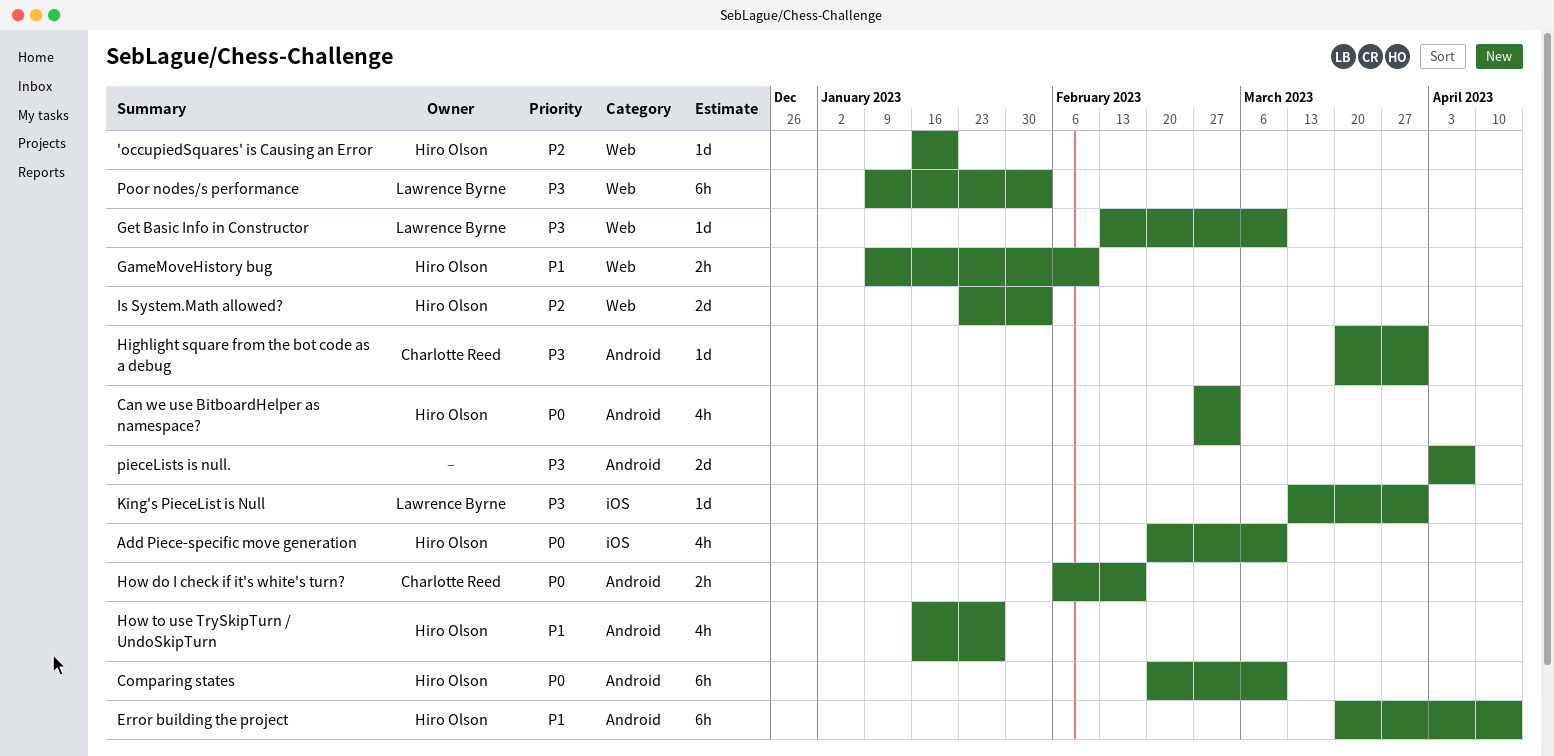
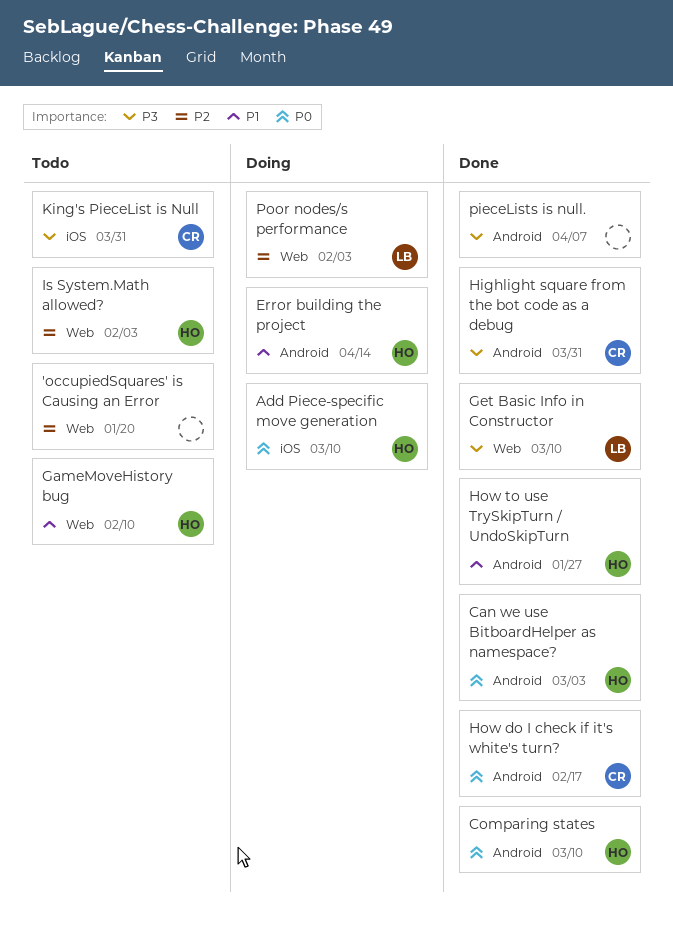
'occupiedSquares' is Causing an Error, owner: Hiro Olson -> none
King's PieceList is Null, owner: Lawrence Byrne -> Charlotte Reed
Poor nodes/s performance, priority: P3 -> P2

